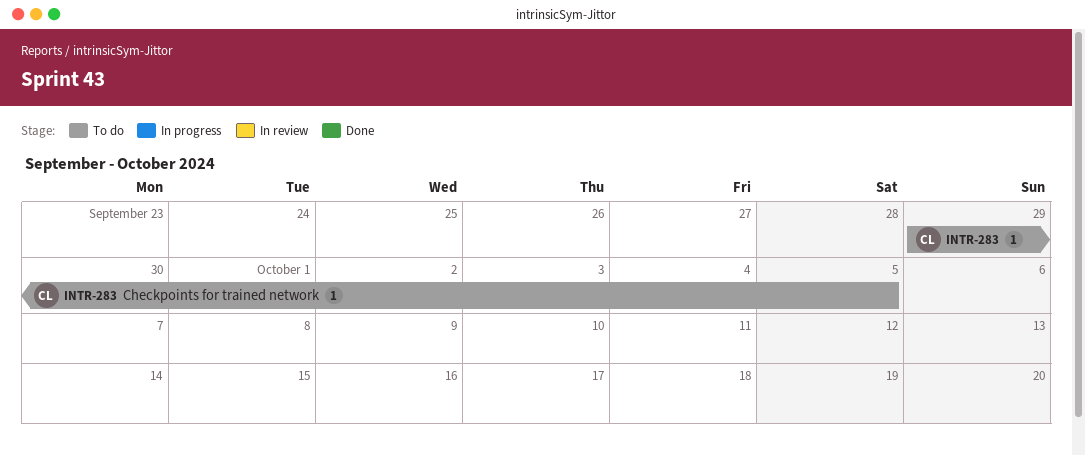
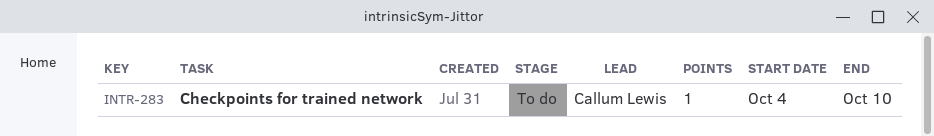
INTR-283, start: Sep 29 -> Oct 4
INTR-283, due: Oct 5 -> Oct 10

